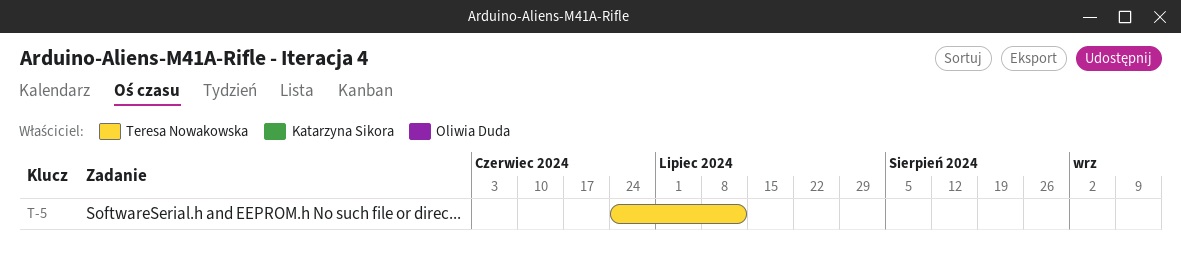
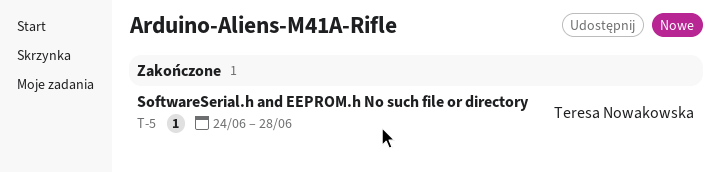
T-5, due: Jul 12 -> Jun 28

